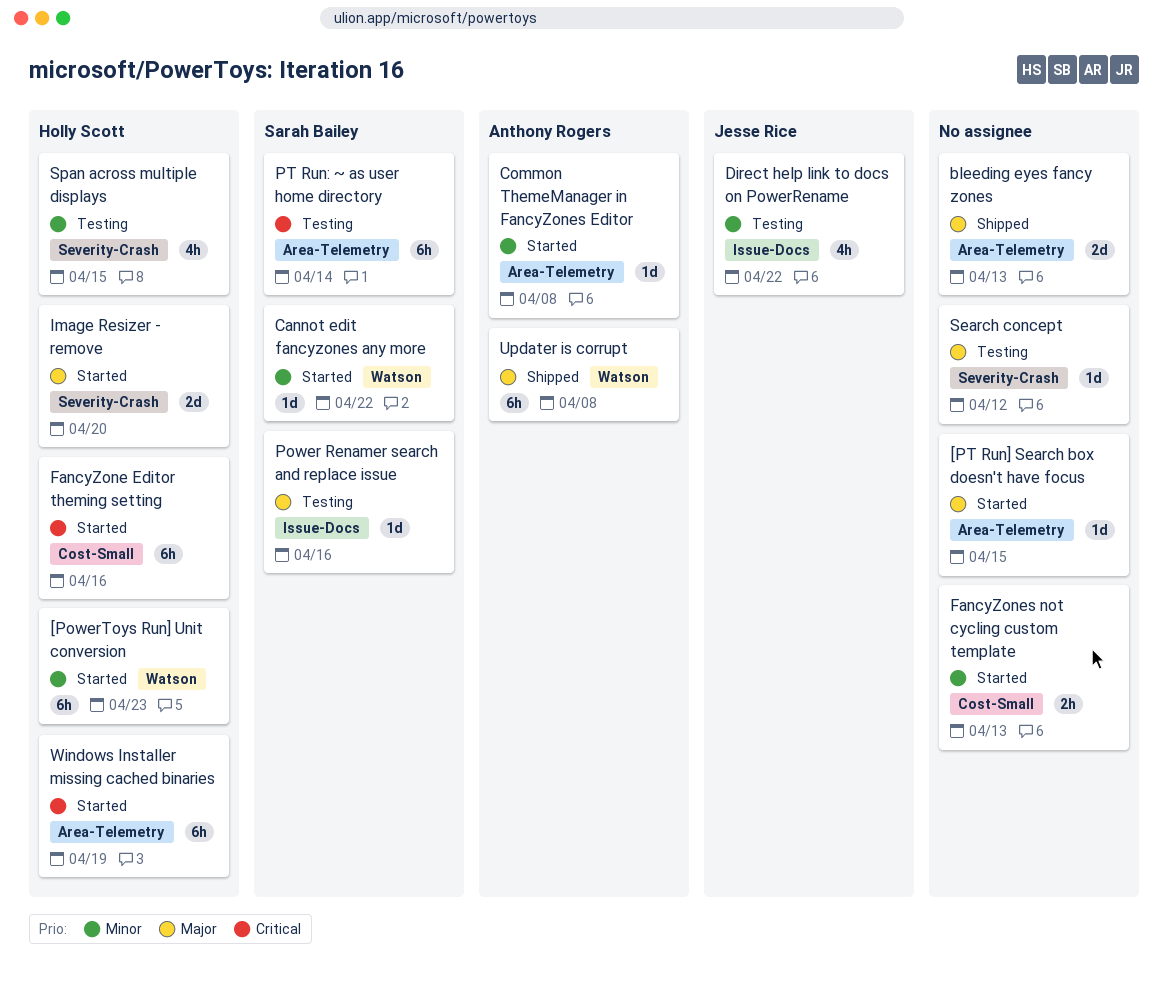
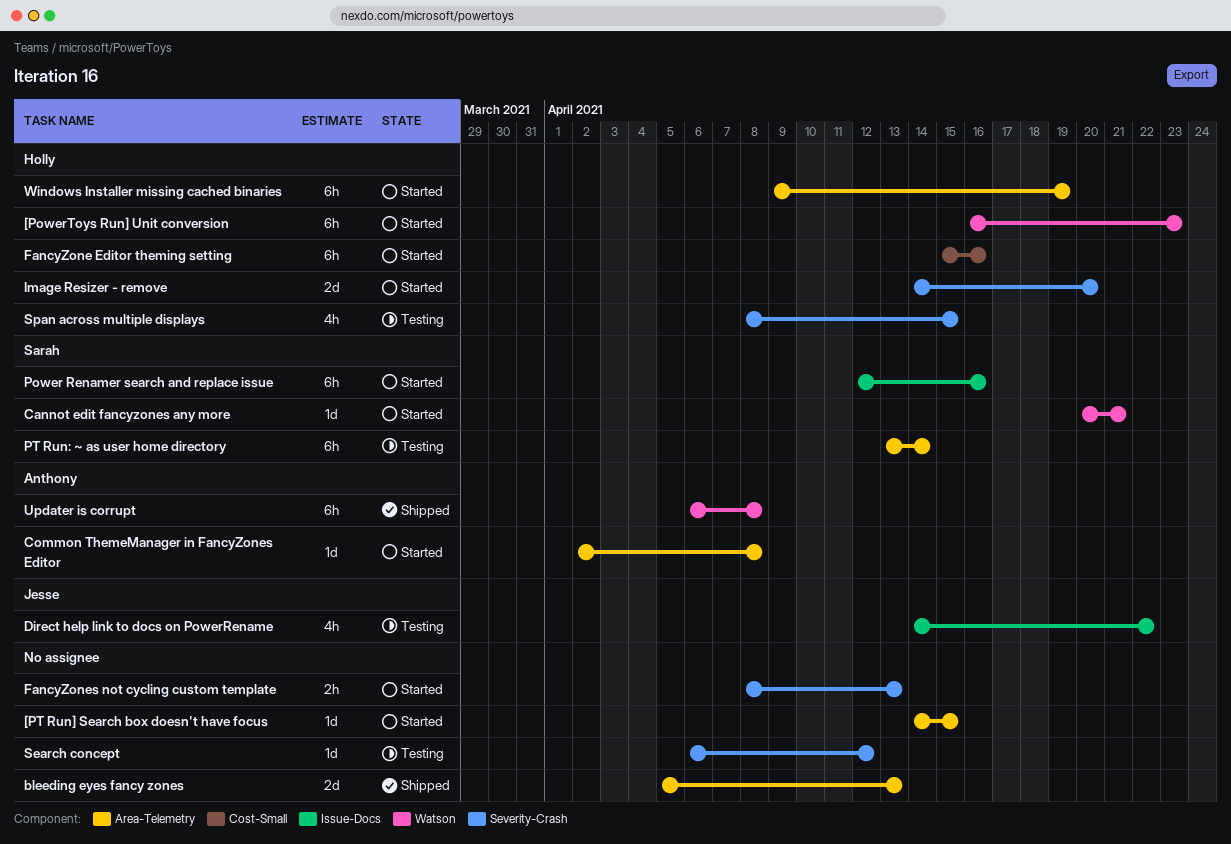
Cannot edit fancyzones any more, due: Apr 22 -> Apr 21
FancyZones not cycling custom template, label: Cost-Small -> Severity-Crash
Power Renamer search and replace issue, status: Testing -> Started
Power Renamer search and replace issue, estimate: 1d -> 6h

